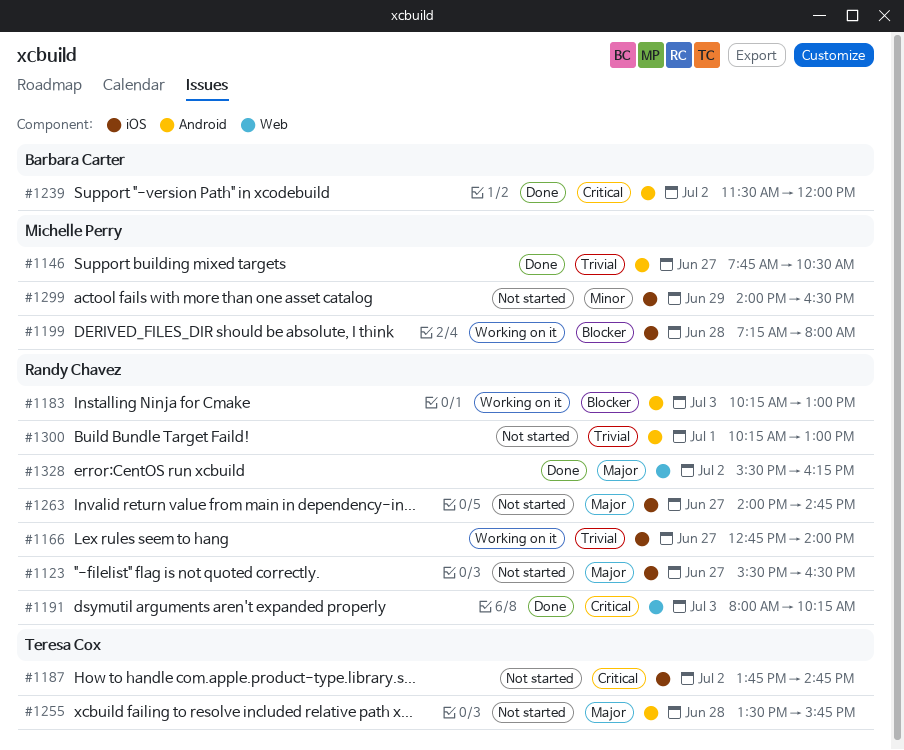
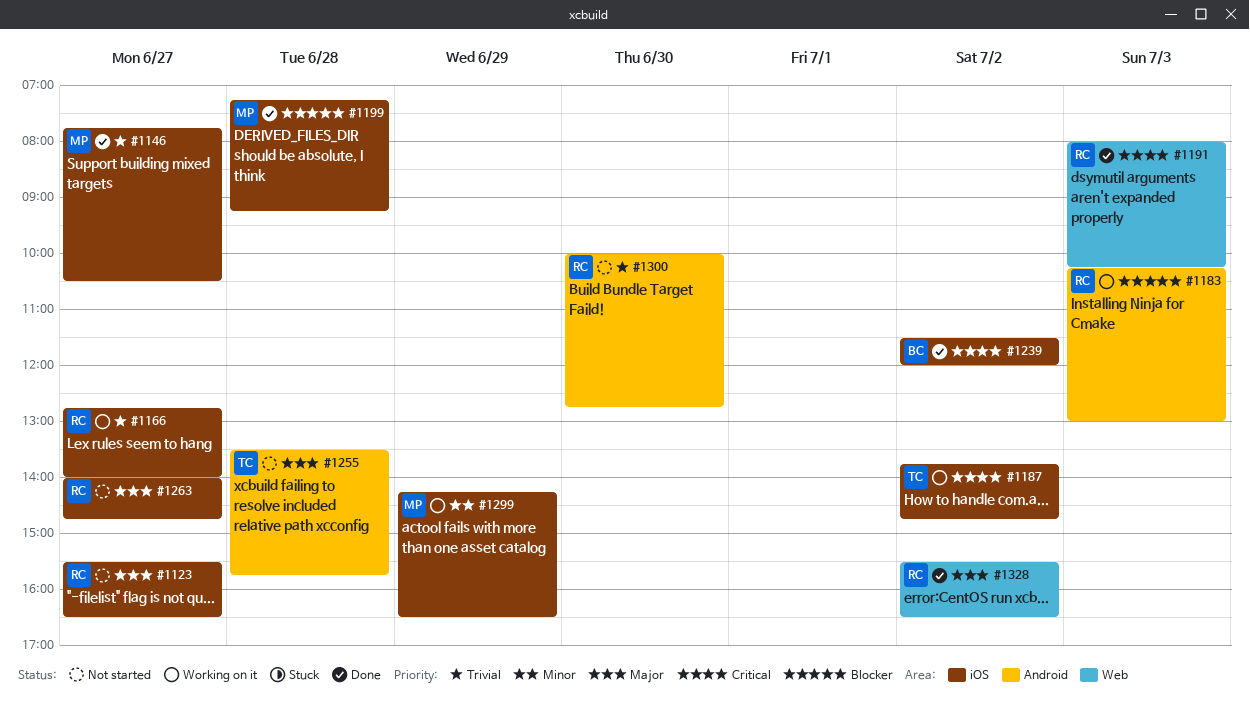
#1146, label: Android -> iOS
#1187, status: Not started -> Working on it
#1199, status: Working on it -> Done
#1199, ends: 08:00 -> 09:15
#1239, label: Android -> iOS
#1299, status: Not started -> Working on it
#1299, begins: 14:00 -> 14:15
#1300, day: Jul 1 -> Jun 30
#1300, begins: 10:15 -> 10:00
#1300, ends: 13:00 -> 12:45
#1328, ends: 16:15 -> 16:30

